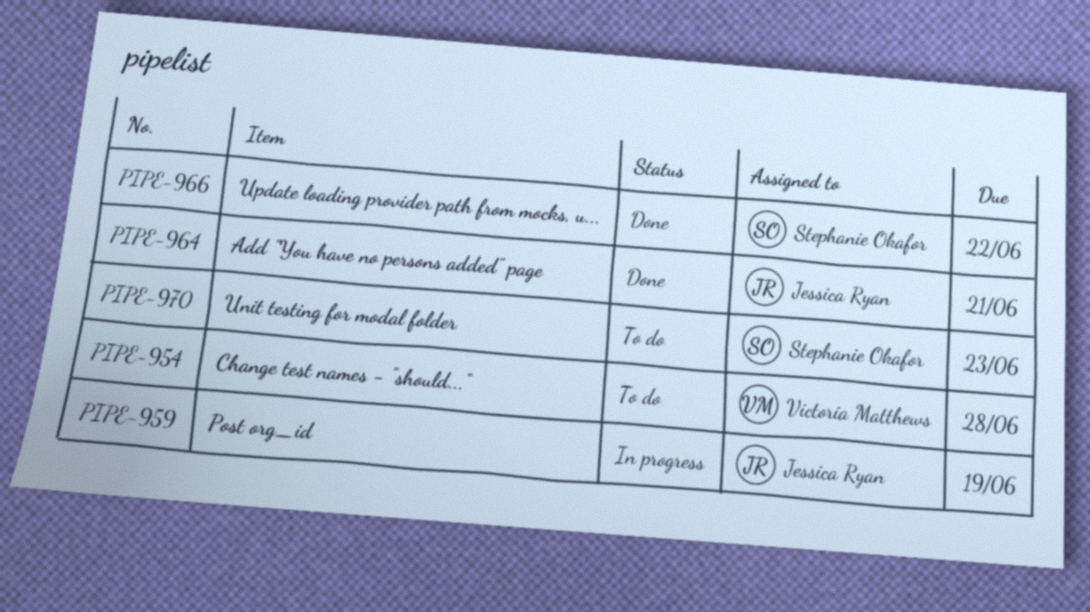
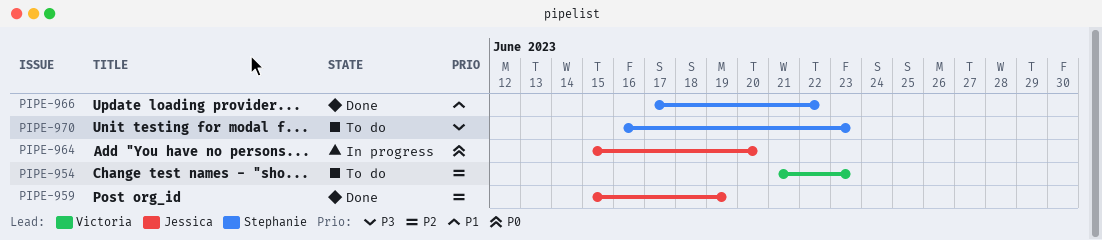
PIPE-954, due: Jun 28 -> Jun 23
PIPE-959, status: In progress -> Done
PIPE-964, status: Done -> In progress
PIPE-964, due: Jun 21 -> Jun 20

